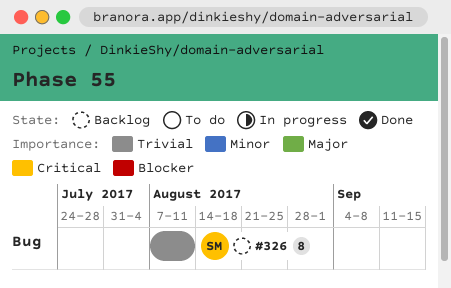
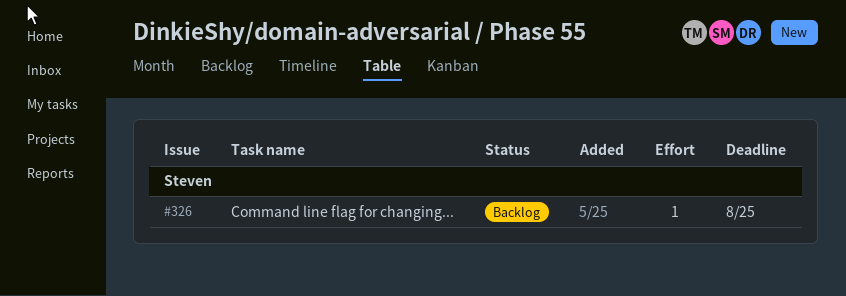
#326, estimate: 8 -> 1
#326, due: Aug 11 -> Aug 25

